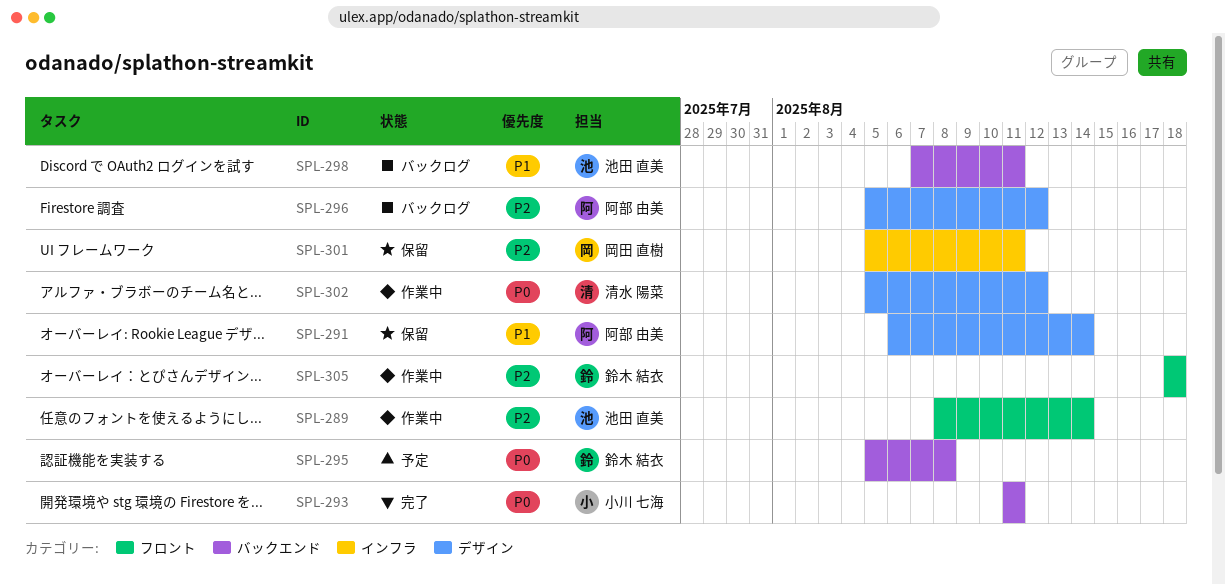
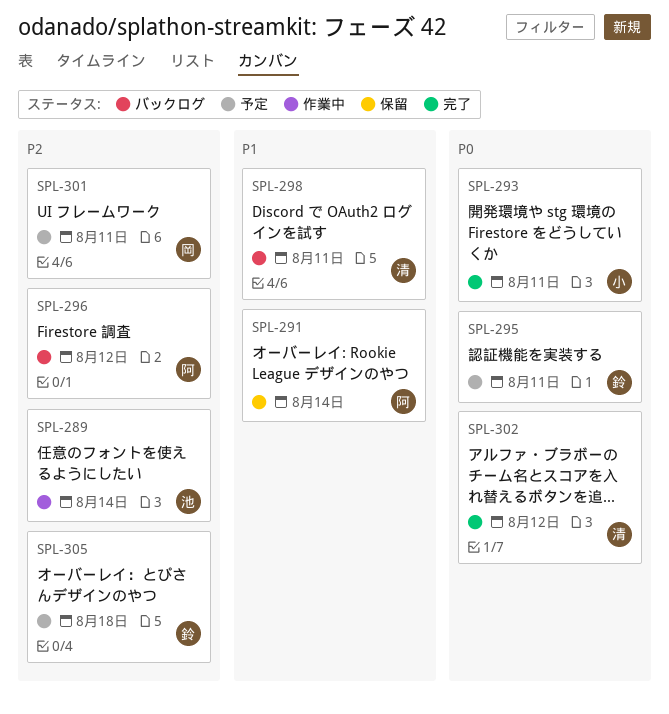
SPL-295, due: Aug 8 -> Aug 11
SPL-298, owner: 池田 直美 -> 清水 陽菜
SPL-301, status: 保留 -> 予定
SPL-302, status: 作業中 -> 完了
SPL-305, status: 作業中 -> 予定

